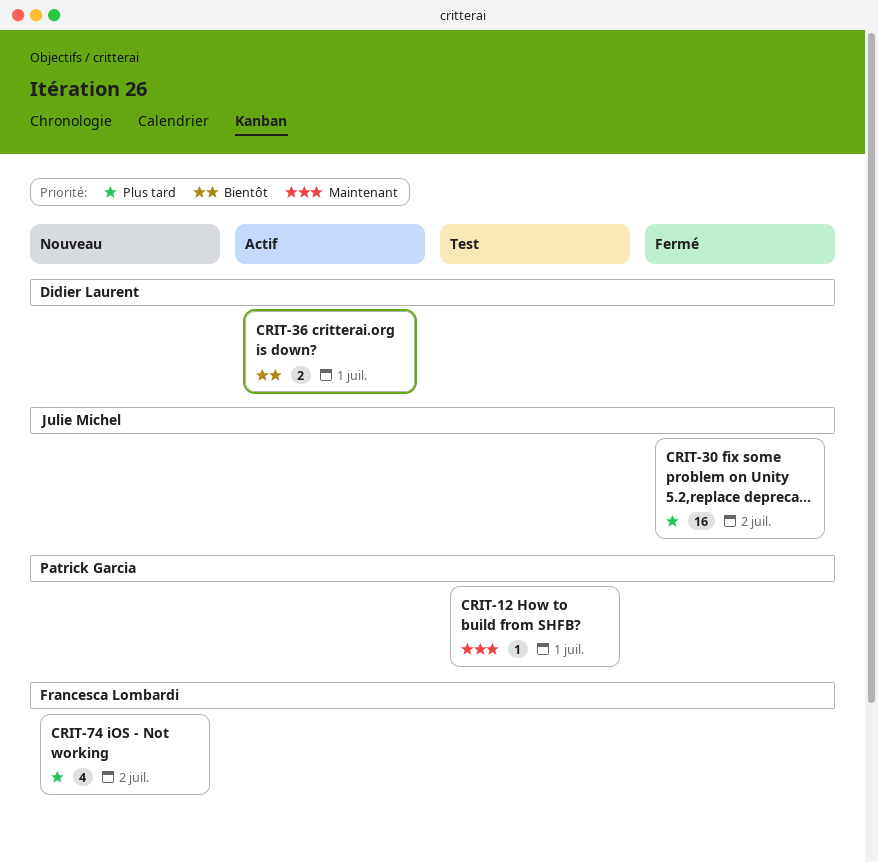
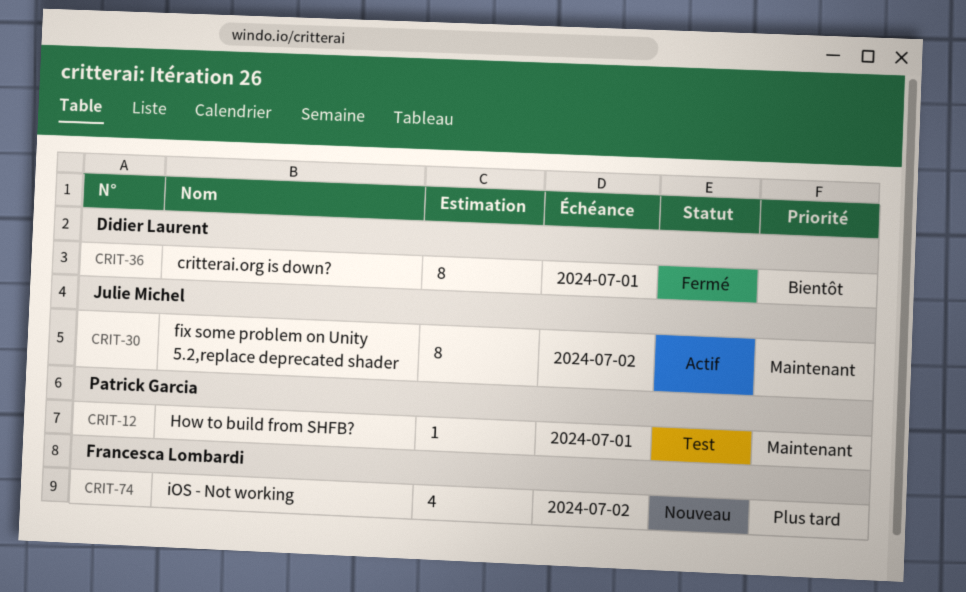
CRIT-30, status: Fermé -> Actif
CRIT-30, priority: Plus tard -> Maintenant
CRIT-30, estimate: 16 -> 8
CRIT-36, status: Actif -> Fermé
CRIT-36, estimate: 2 -> 8

